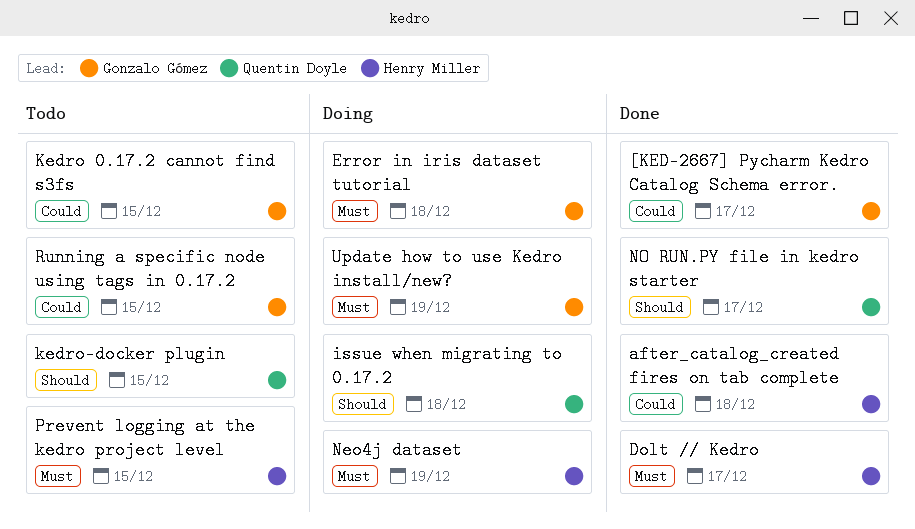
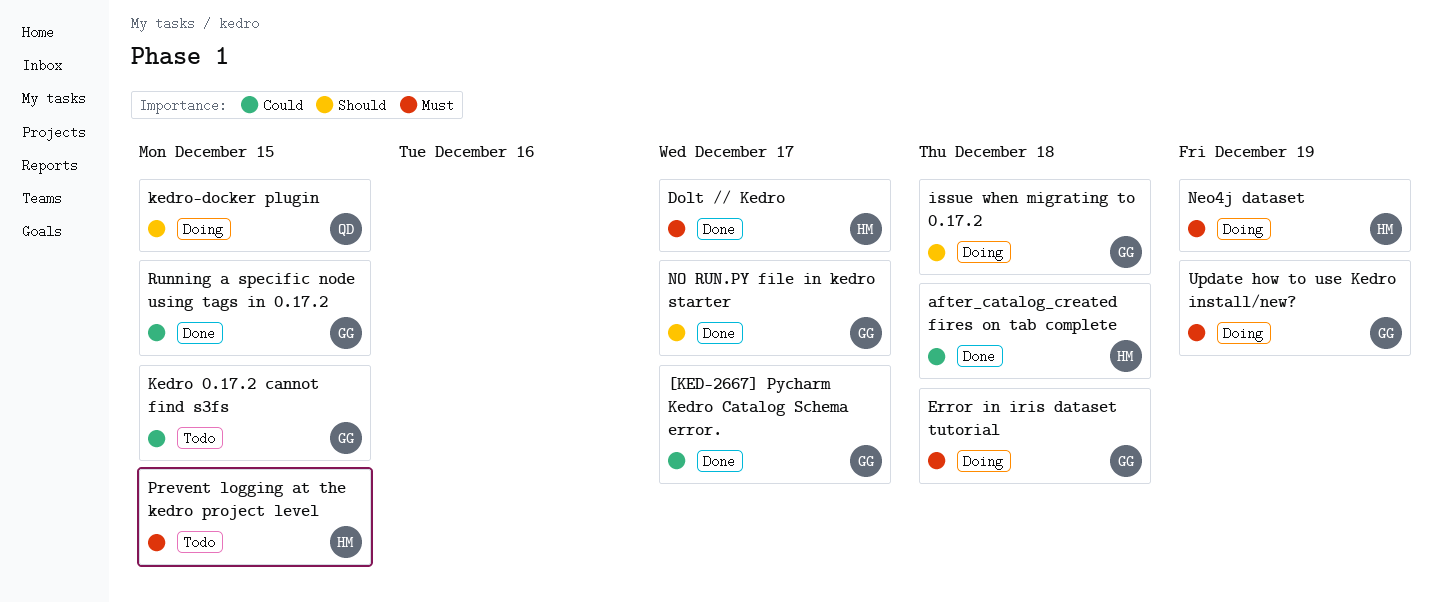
issue when migrating to 0.17.2, owner: Quentin Doyle -> Gonzalo Gómez
kedro-docker plugin, status: Todo -> Doing
NO RUN.PY file in kedro starter, owner: Quentin Doyle -> Gonzalo Gómez
Running a specific node using tags in 0.17.2, status: Todo -> Done

